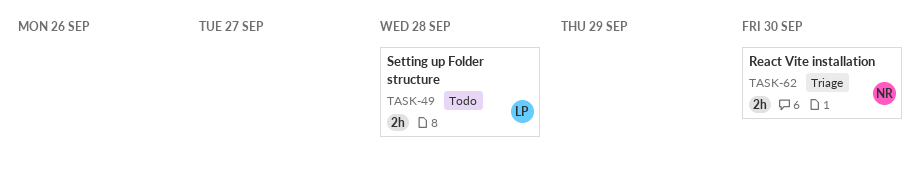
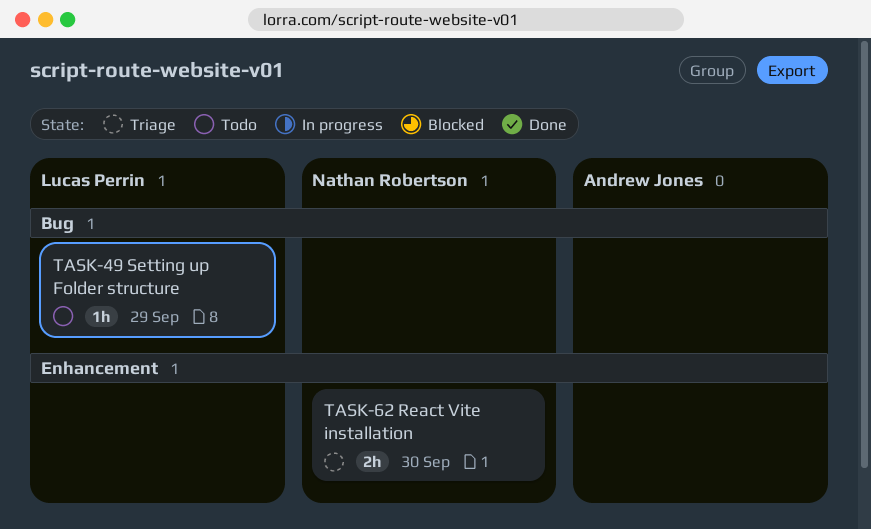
TASK-49, estimate: 2h -> 1h
TASK-49, due: Sep 28 -> Sep 29

